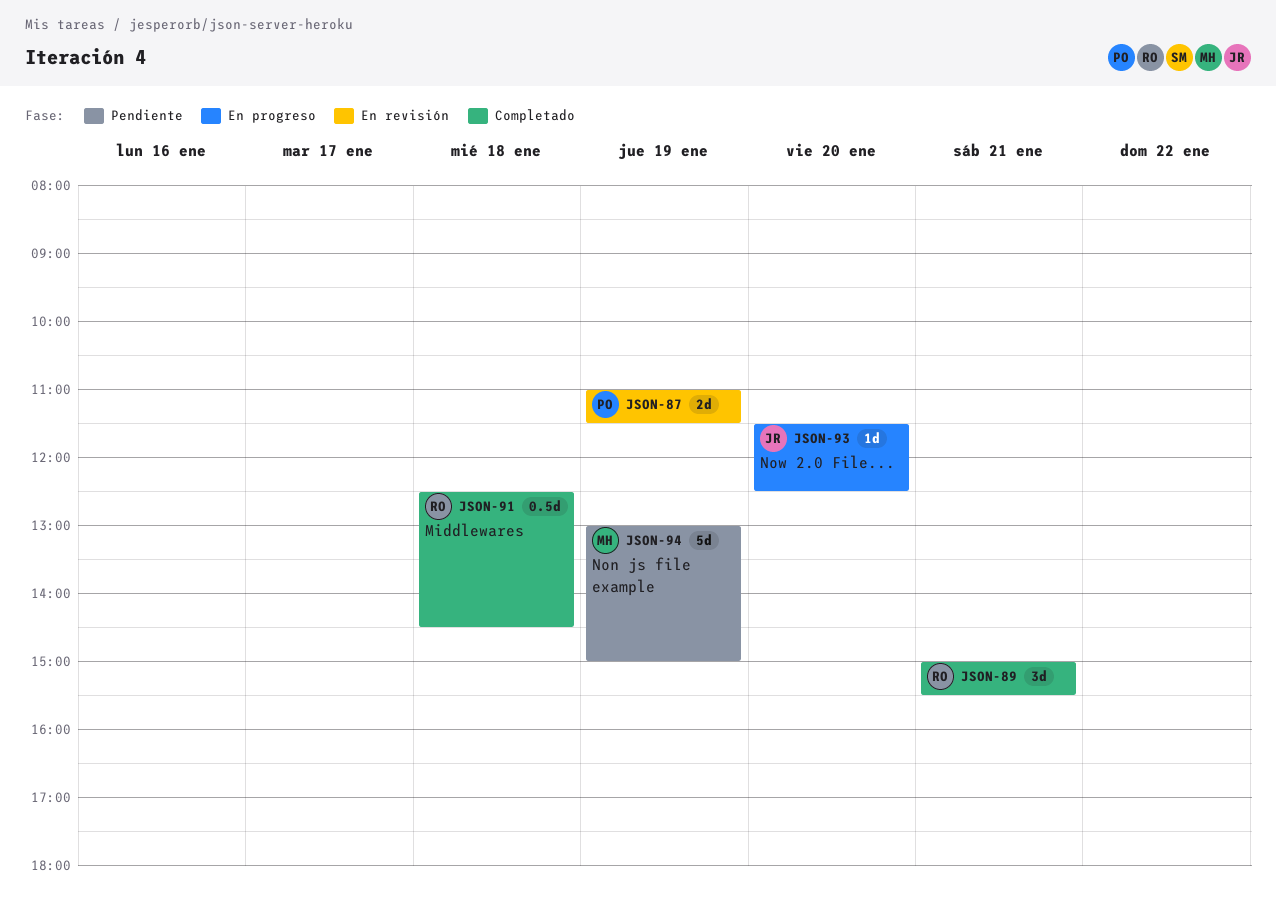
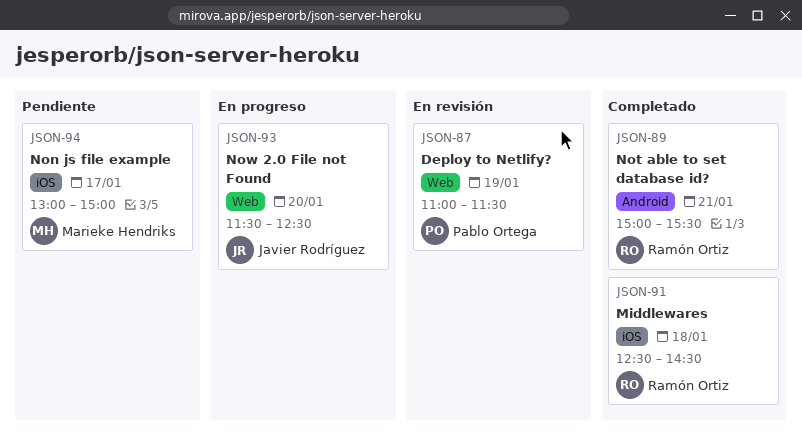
JSON-94, day: Jan 19 -> Jan 17

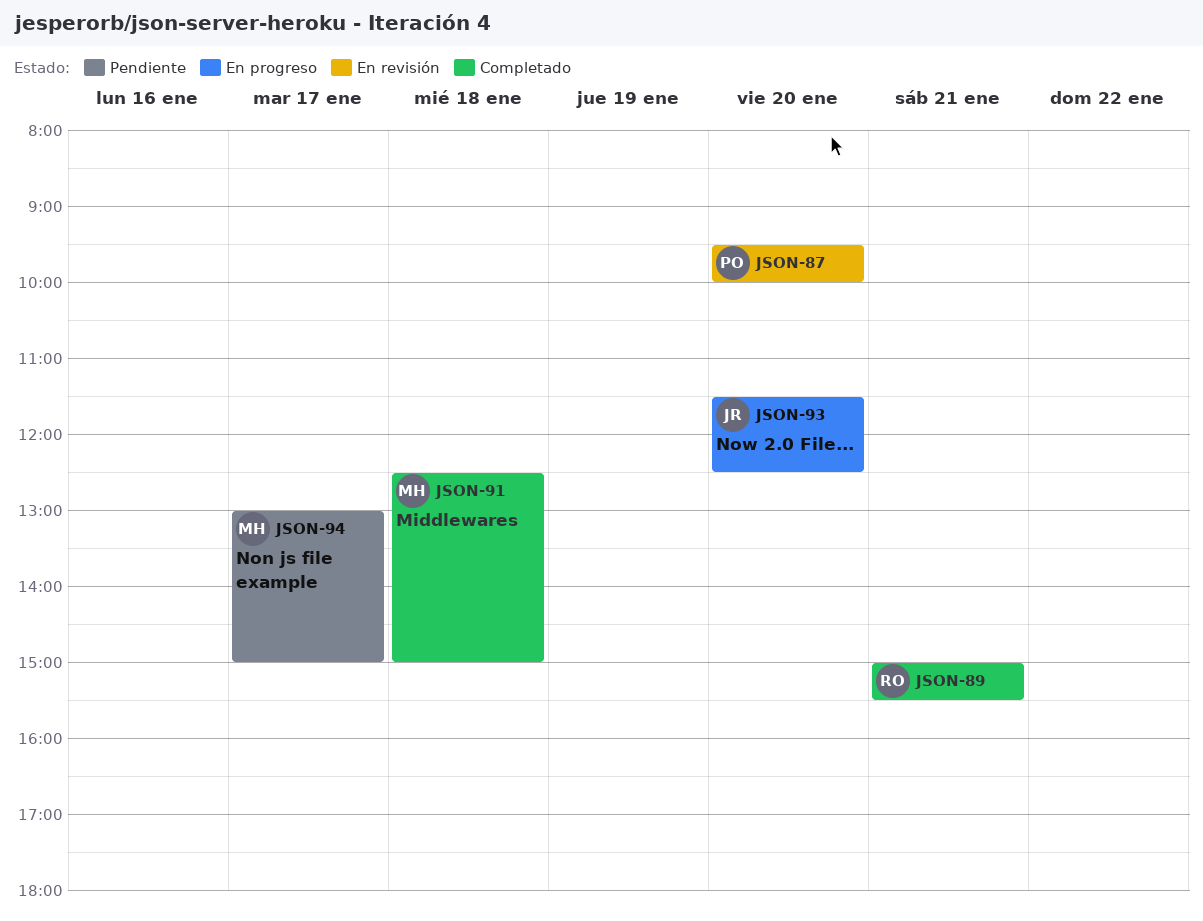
JSON-87, day: Jan 19 -> Jan 20
JSON-87, begins: 11:00 -> 09:30
JSON-87, ends: 11:30 -> 10:00
JSON-91, owner: Ramón Ortiz -> Marieke Hendriks
JSON-91, ends: 14:30 -> 15:00

